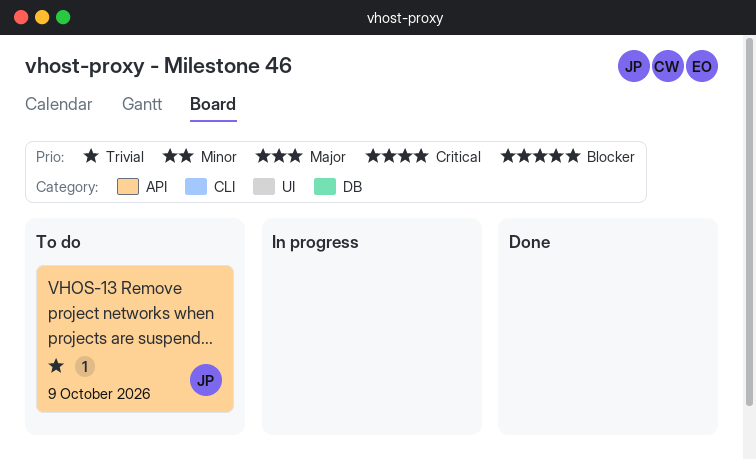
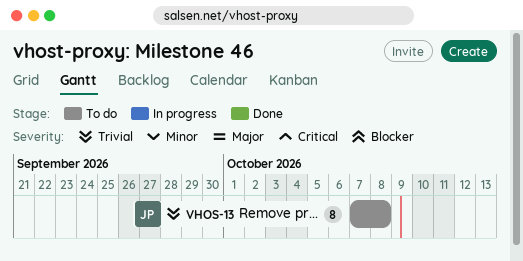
VHOS-13, estimate: 1 -> 8
VHOS-13, due: Oct 9 -> Oct 8

